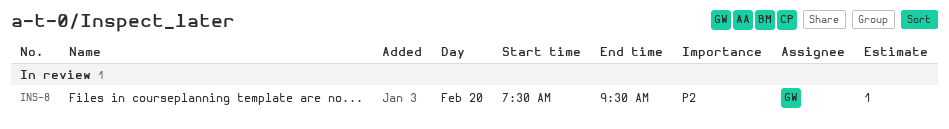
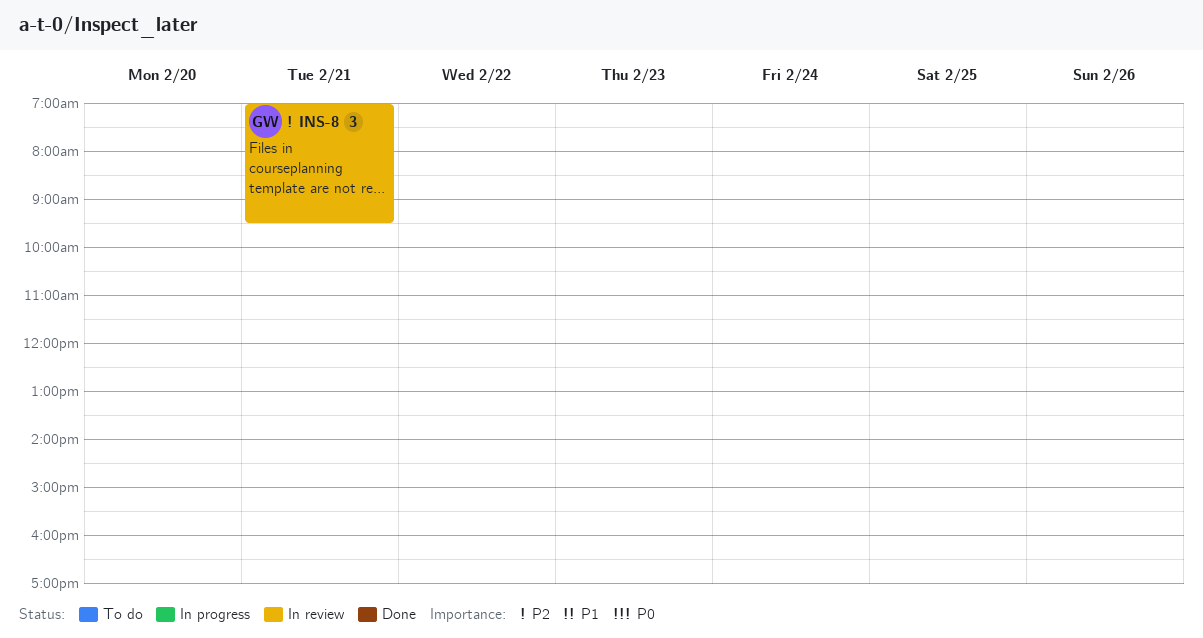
INS-8, estimate: 1 -> 3
INS-8, day: Feb 20 -> Feb 21
INS-8, begins: 07:30 -> 07:00

